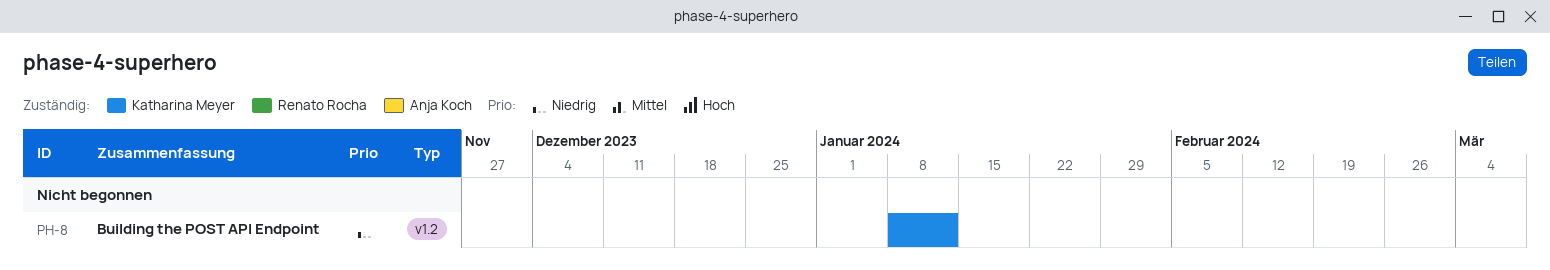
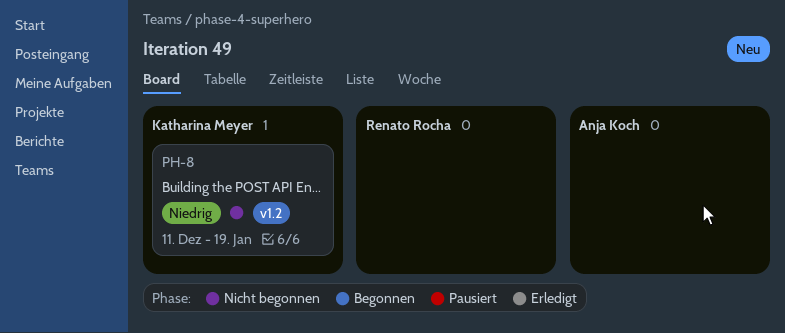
PH-8, start: Jan 8 -> Dec 11
PH-8, due: Jan 12 -> Jan 19

